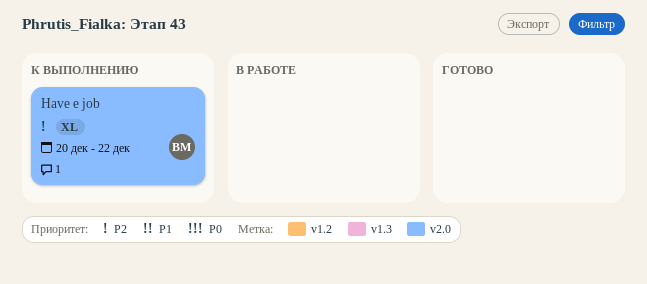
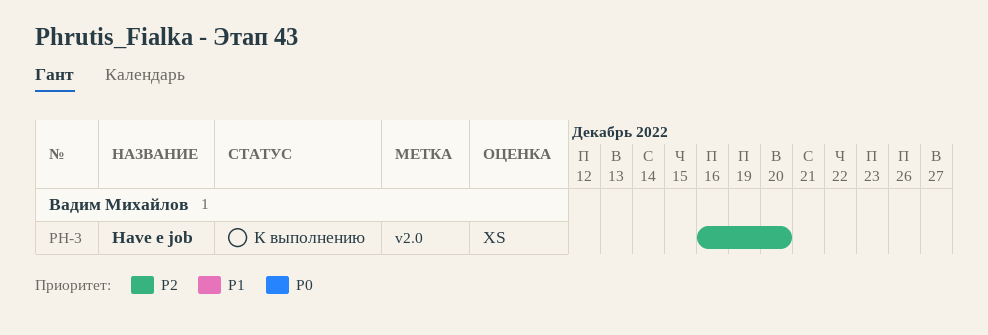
Have e job, estimate: XL -> XS
Have e job, start: Dec 20 -> Dec 16
Have e job, due: Dec 22 -> Dec 20

